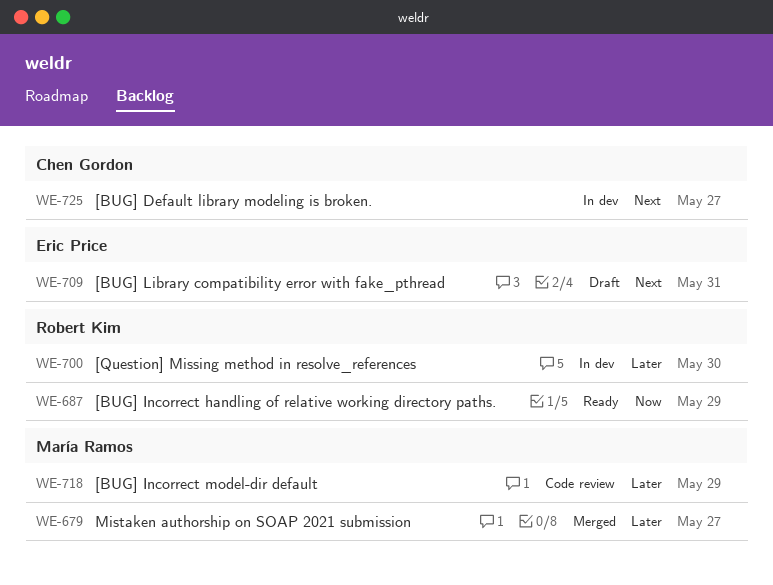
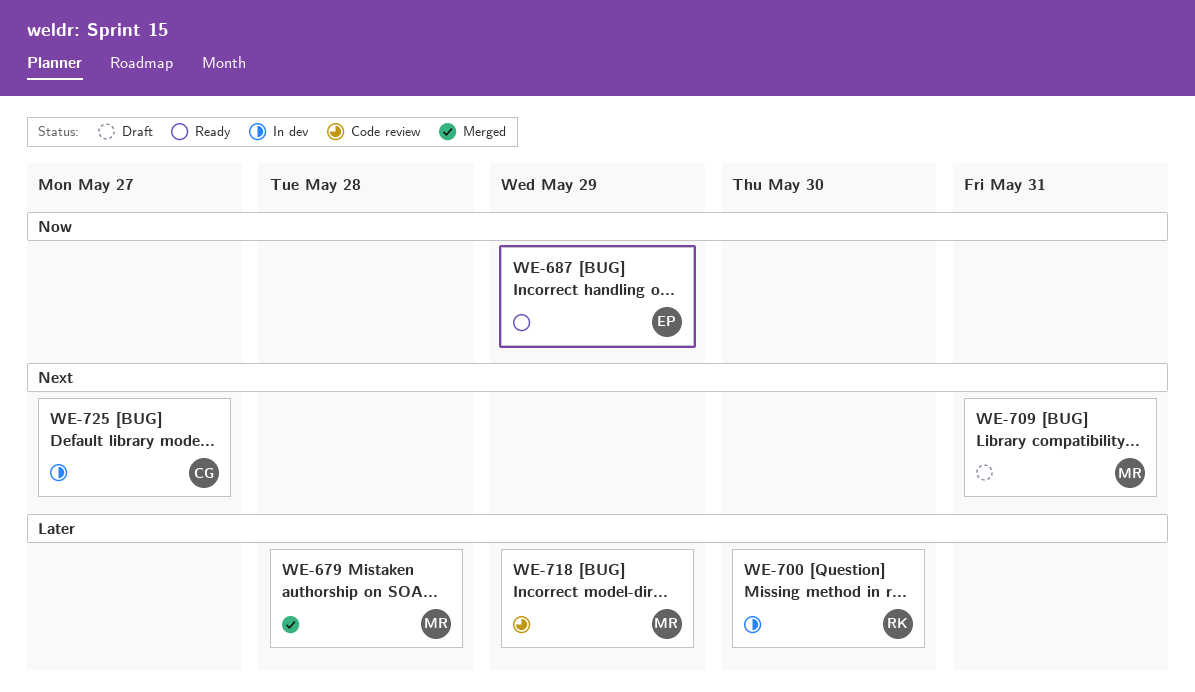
WE-679, due: May 27 -> May 28
WE-687, owner: Robert Kim -> Eric Price
WE-709, owner: Eric Price -> María Ramos

